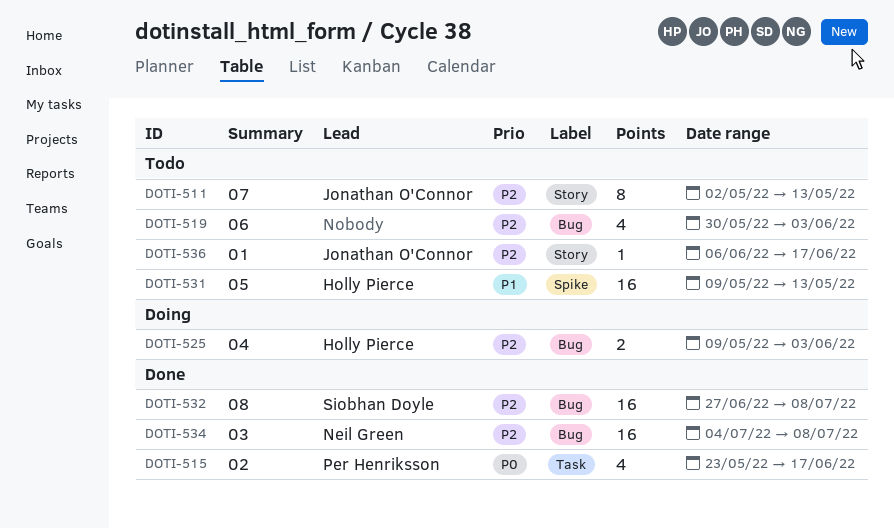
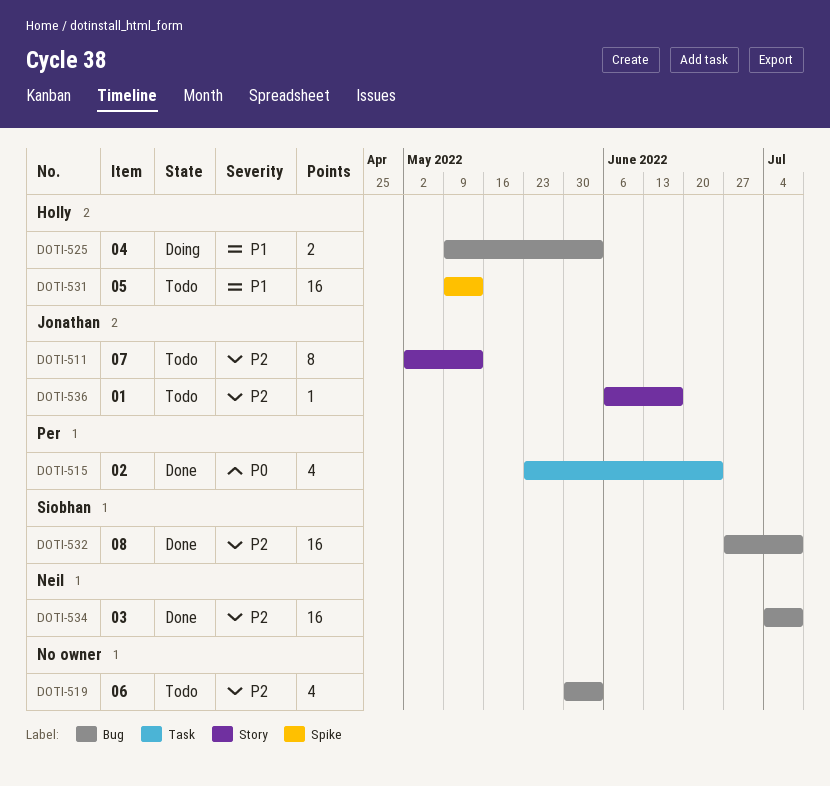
DOTI-515, due: Jun 17 -> Jun 24
DOTI-525, priority: P2 -> P1

